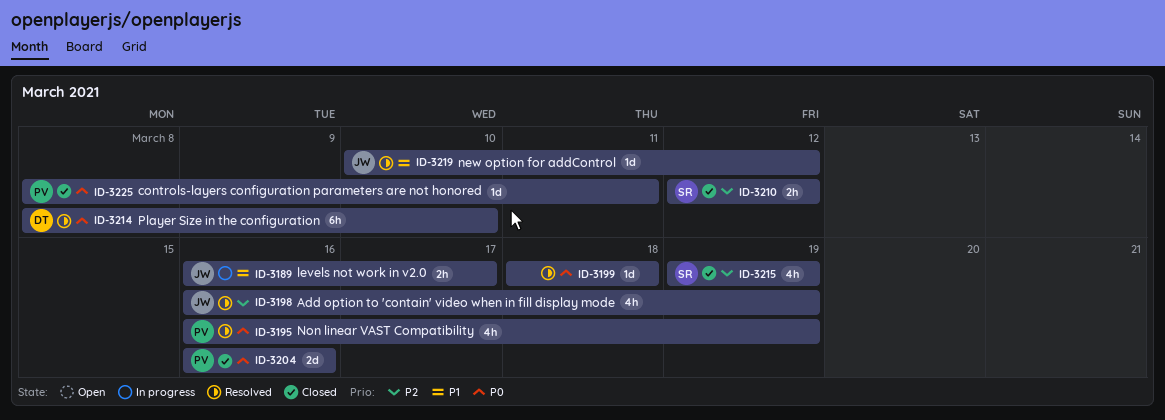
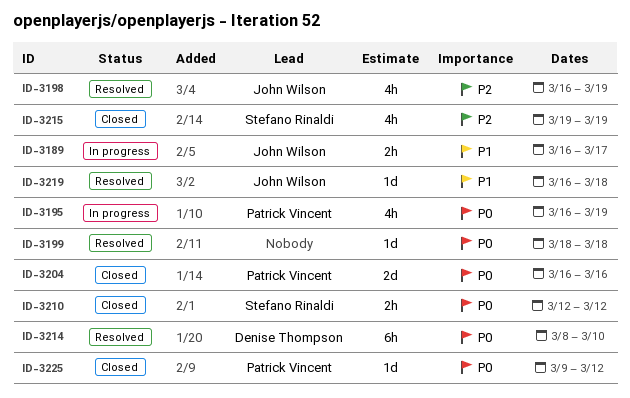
ID-3195, status: Resolved -> In progress
ID-3210, priority: P2 -> P0
ID-3219, start: Mar 10 -> Mar 16
ID-3219, due: Mar 12 -> Mar 18
ID-3225, start: Mar 8 -> Mar 9
ID-3225, due: Mar 11 -> Mar 12

